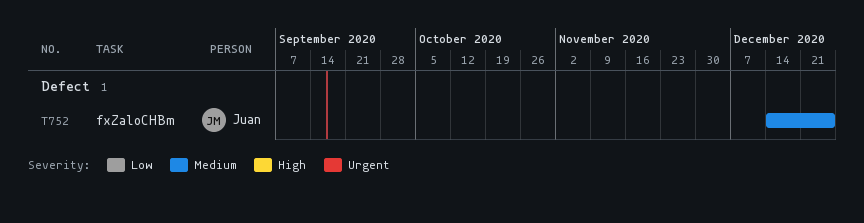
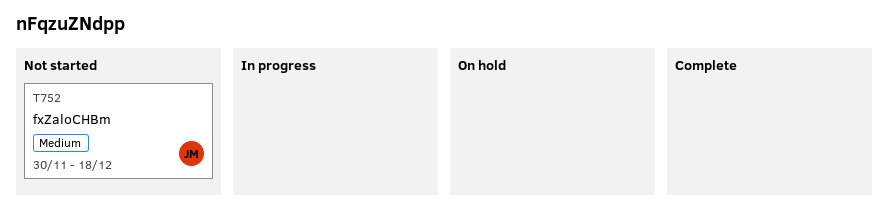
T752, start: Dec 14 -> Nov 30
T752, due: Dec 25 -> Dec 18

